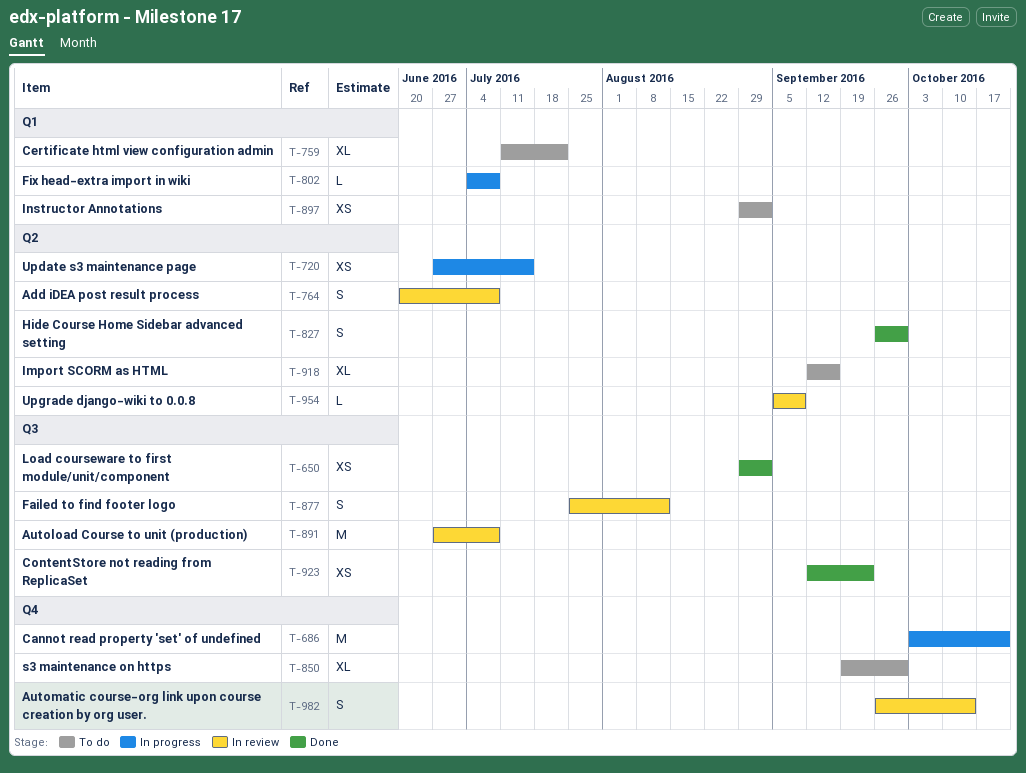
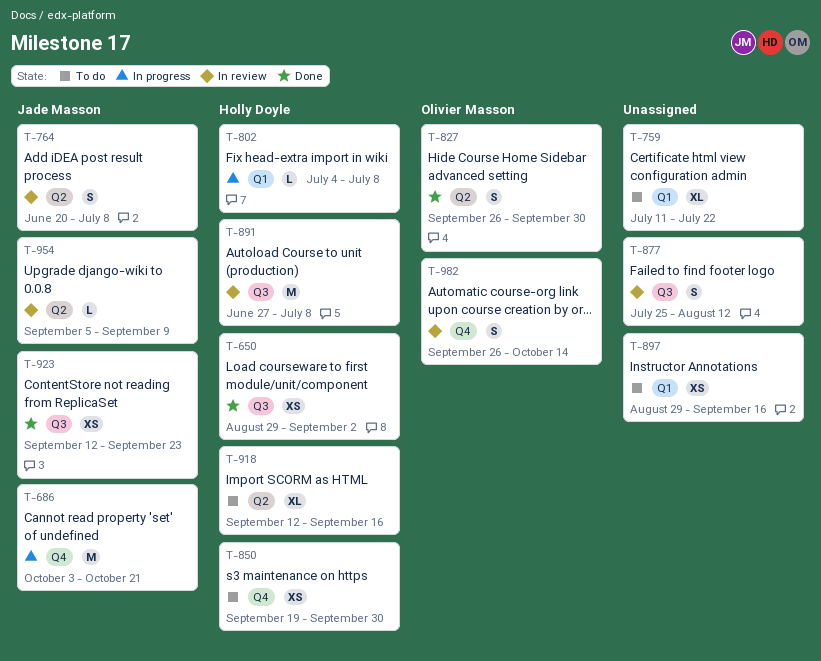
T-720: present -> none
T-850, estimate: XL -> XS
T-897, due: Sep 2 -> Sep 16

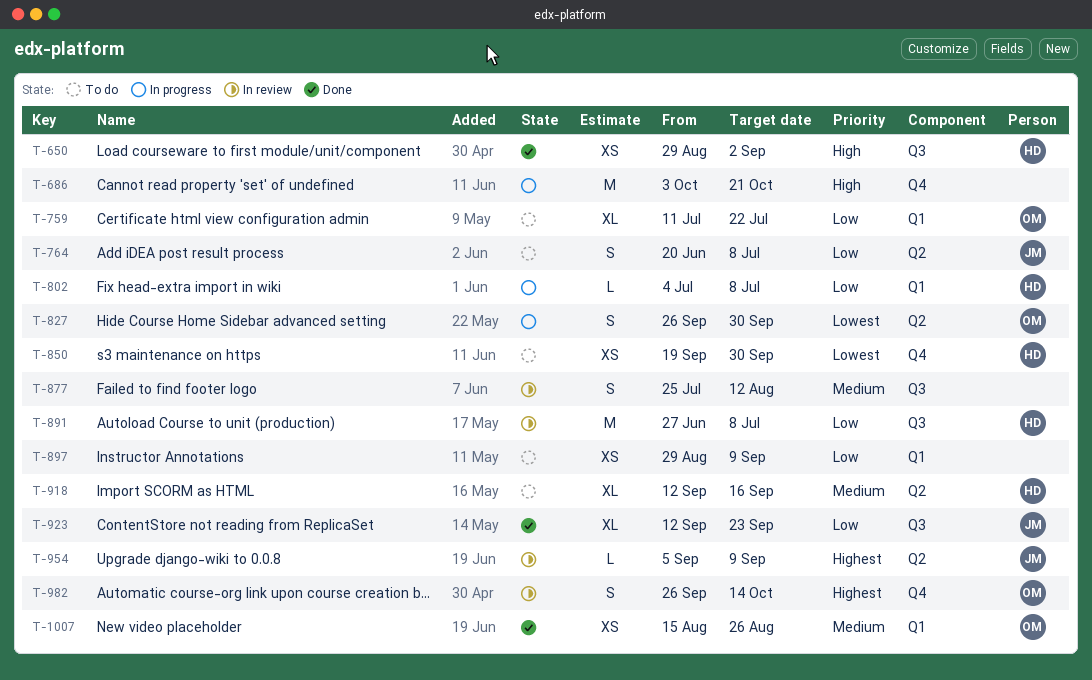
T-686, owner: Jade Masson -> none
T-759, owner: none -> Olivier Masson
T-764, status: In review -> To do
T-827, status: Done -> In progress
T-897, due: Sep 16 -> Sep 9
T-923, estimate: XS -> XL
T-1007: none -> present

